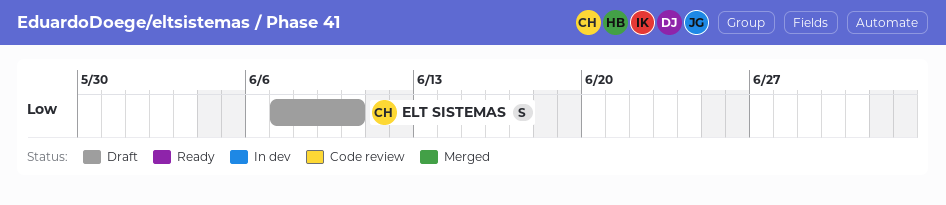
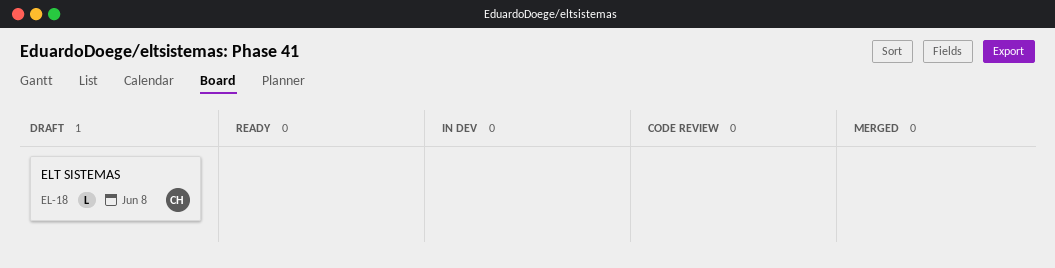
ELT SISTEMAS, estimate: S -> L
ELT SISTEMAS, due: Jun 10 -> Jun 8

